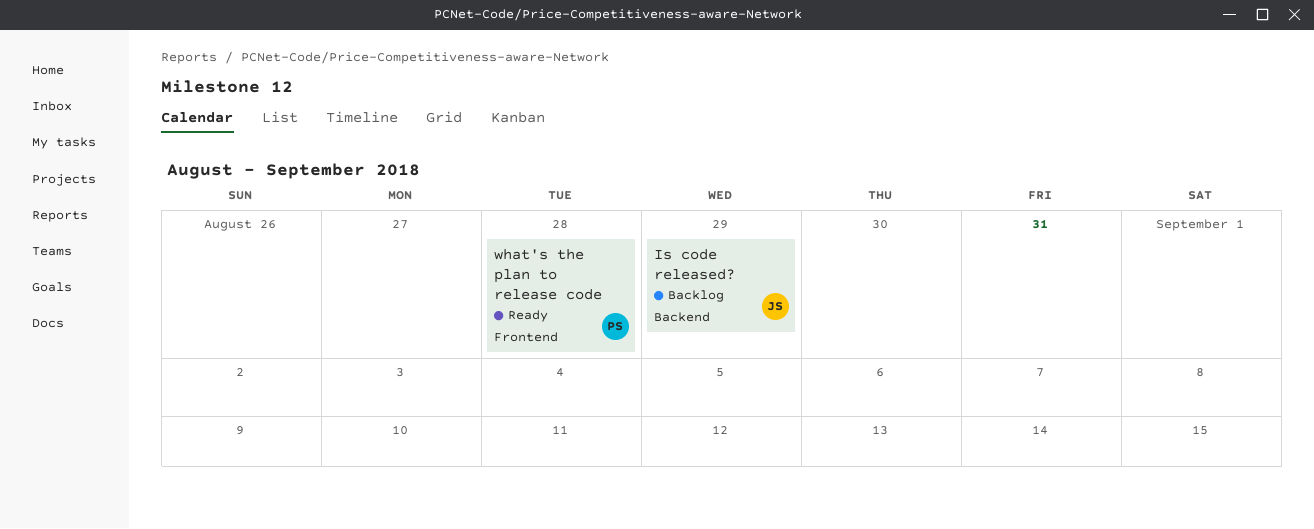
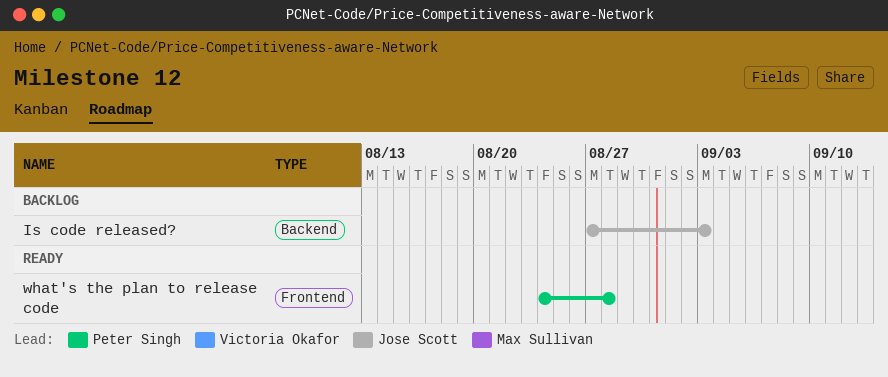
Is code released?, due: Aug 29 -> Sep 3

